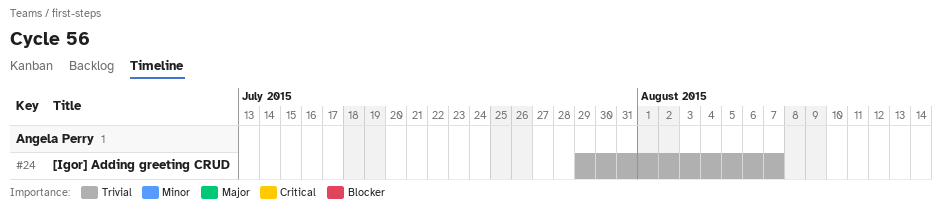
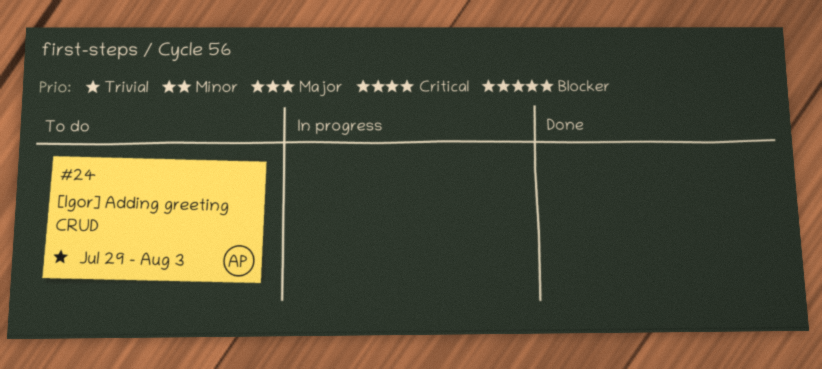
#24, due: Aug 7 -> Aug 3

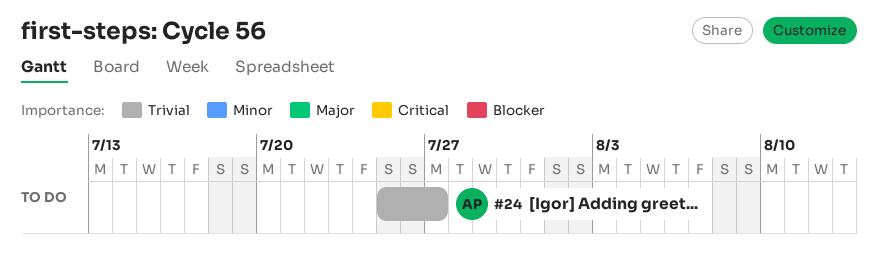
#24, start: Jul 29 -> Jul 25
#24, due: Aug 3 -> Jul 27

